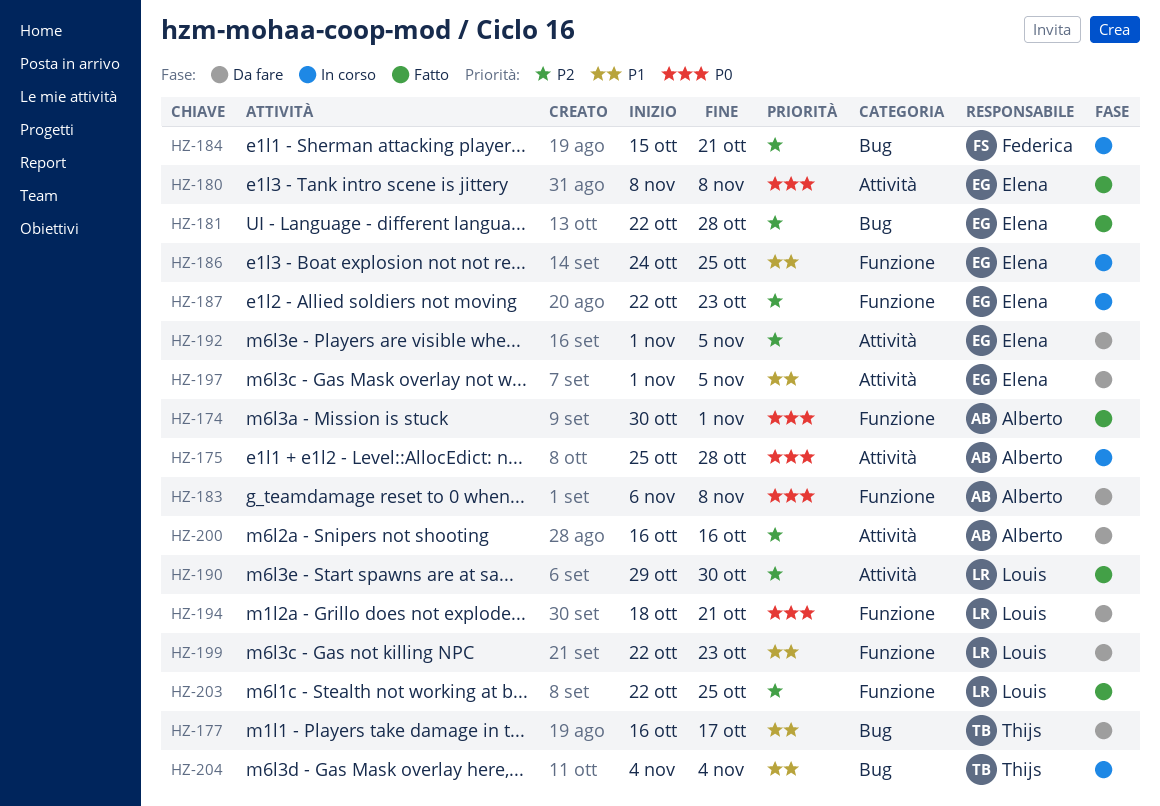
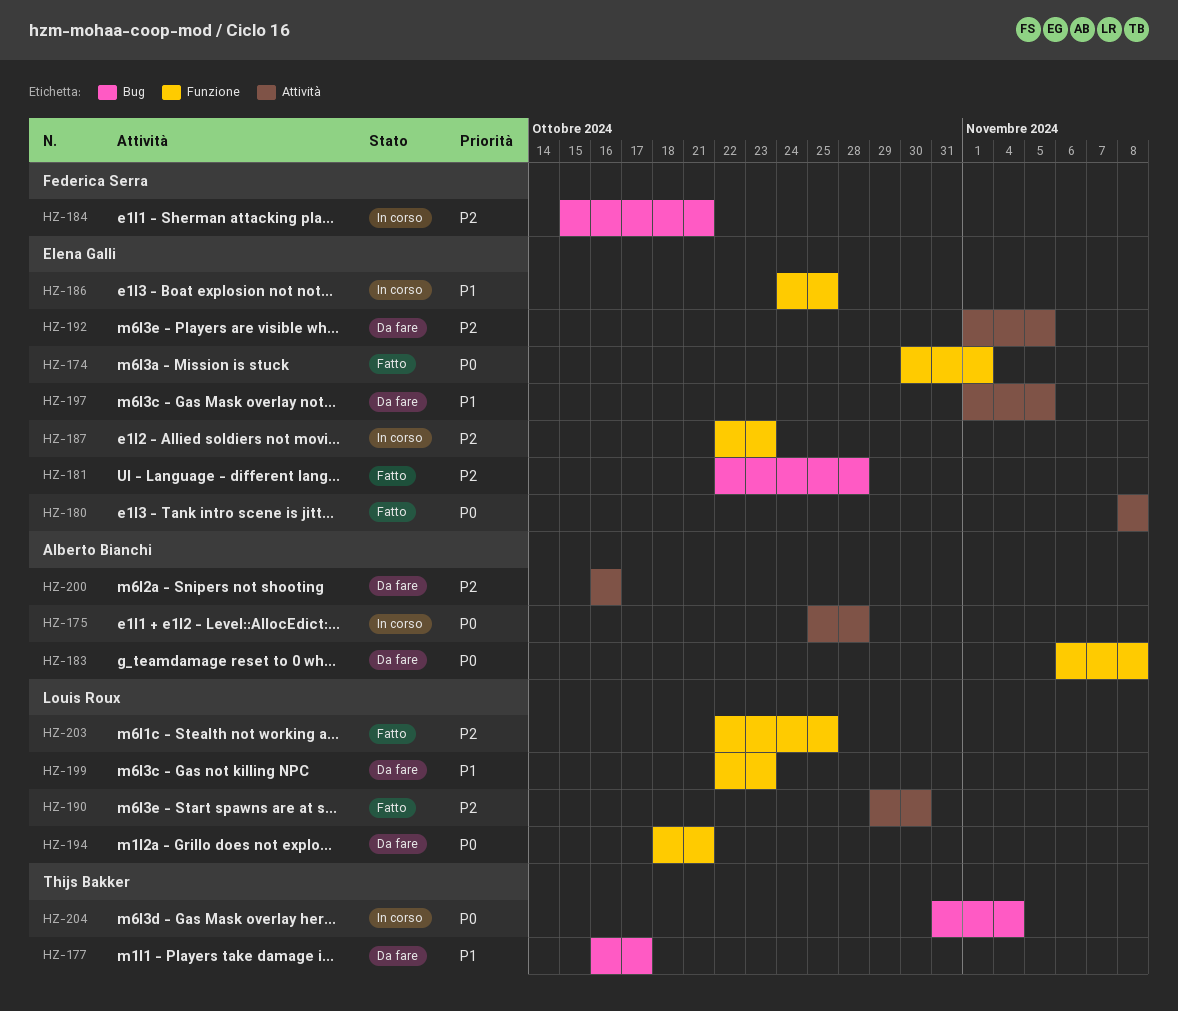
HZ-174, owner: Alberto Bianchi -> Elena Galli
HZ-204, priority: P1 -> P0
HZ-204, start: Nov 4 -> Oct 31

